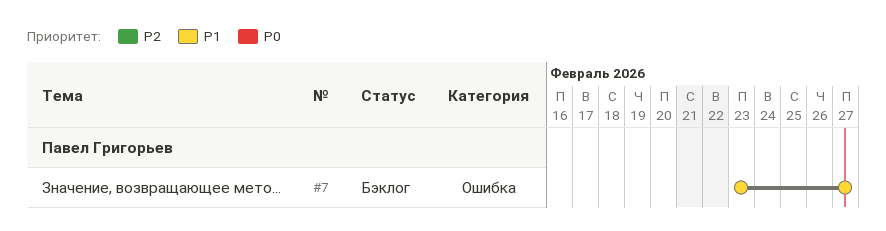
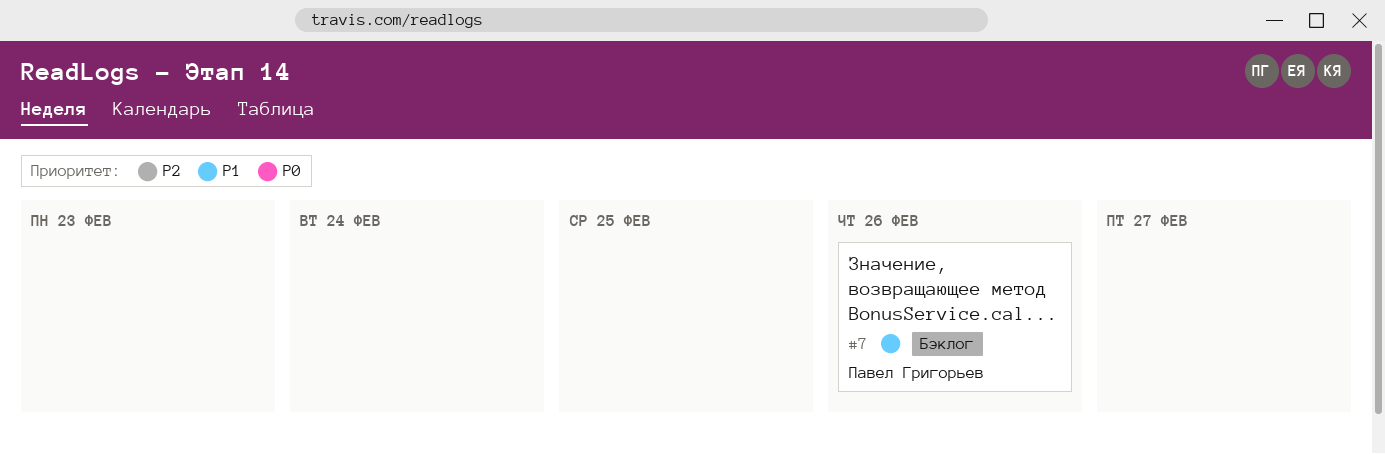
#7, due: Feb 27 -> Feb 26

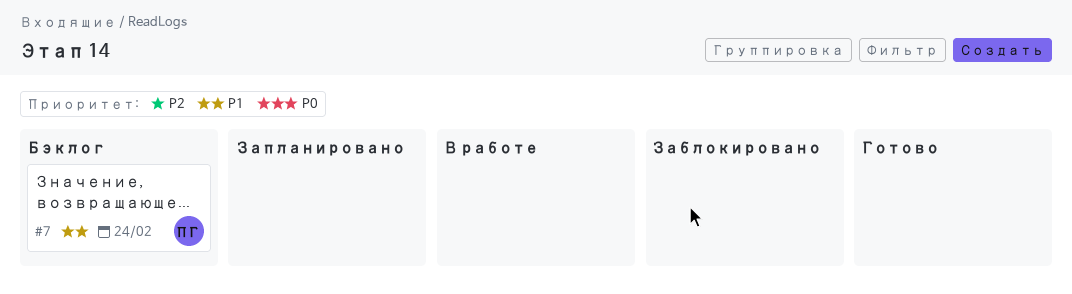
#7, due: Feb 26 -> Feb 24

